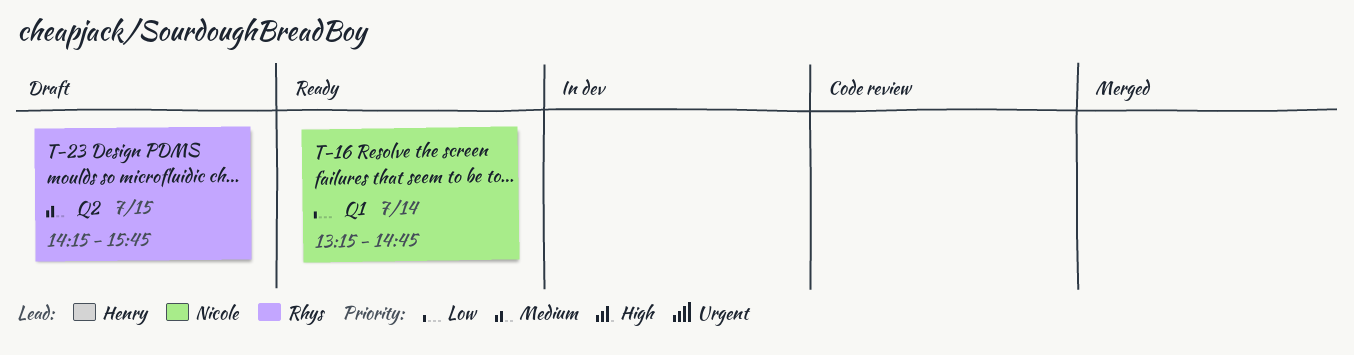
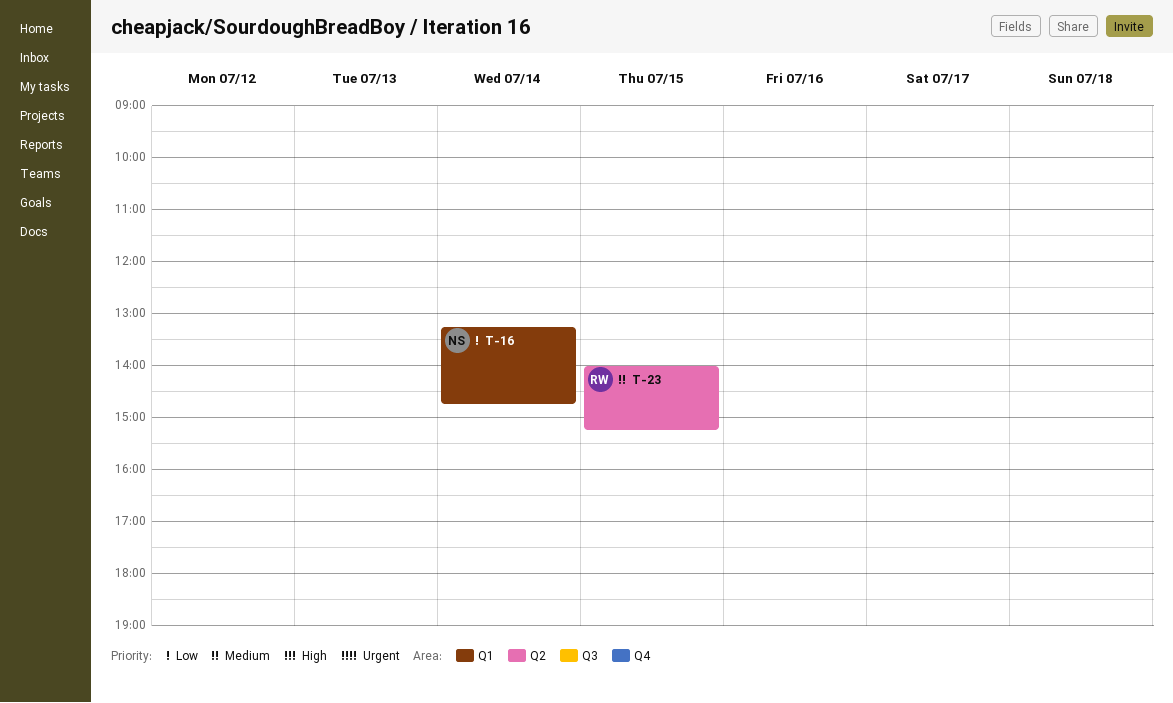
T-23, begins: 14:15 -> 14:00
T-23, ends: 15:45 -> 15:15

